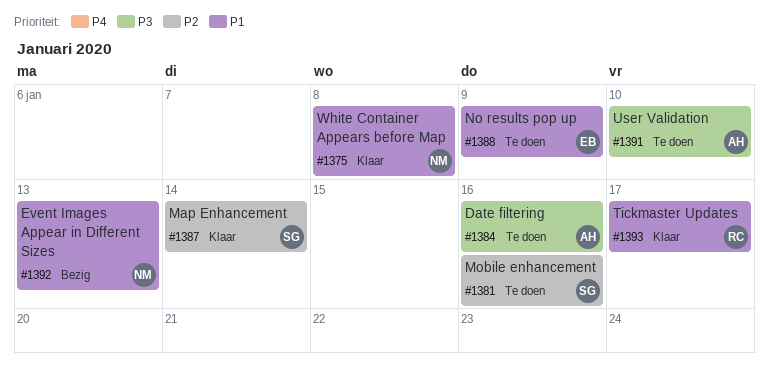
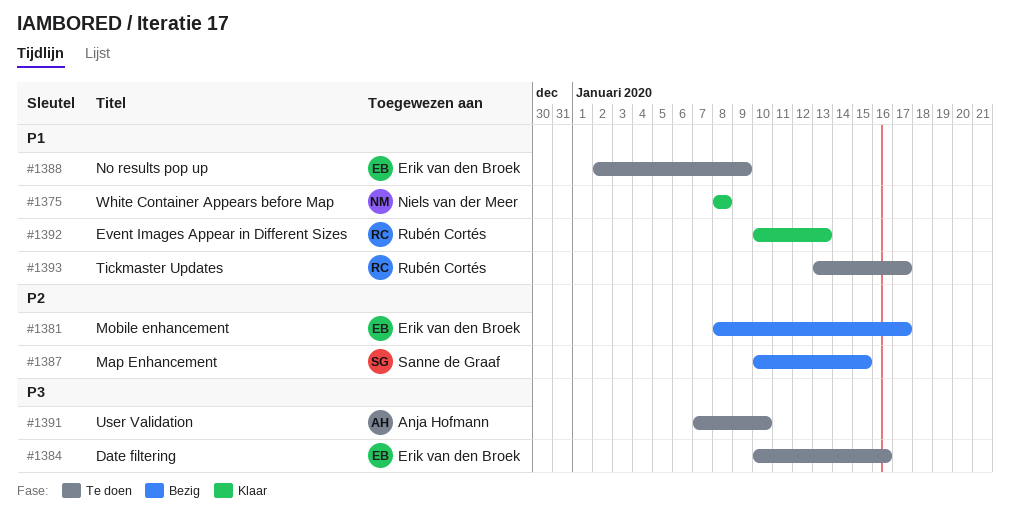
#1381, status: Te doen -> Bezig
#1381, owner: Sanne de Graaf -> Erik van den Broek
#1381, due: Jan 16 -> Jan 17
#1384, owner: Anja Hofmann -> Erik van den Broek
#1387, status: Klaar -> Bezig
#1387, due: Jan 14 -> Jan 15
#1392, status: Bezig -> Klaar
#1392, owner: Niels van der Meer -> Rubén Cortés
#1393, status: Klaar -> Te doen

